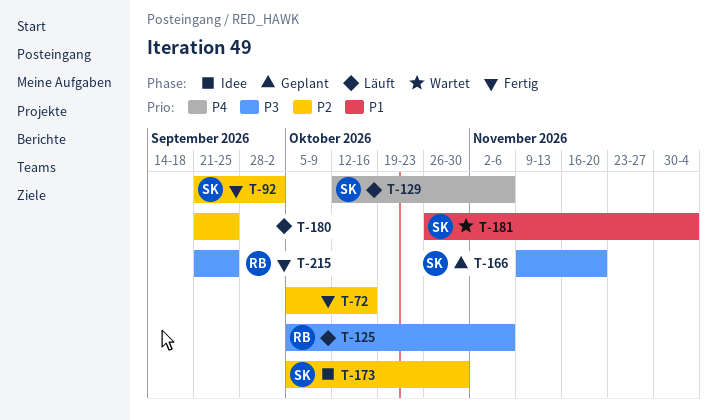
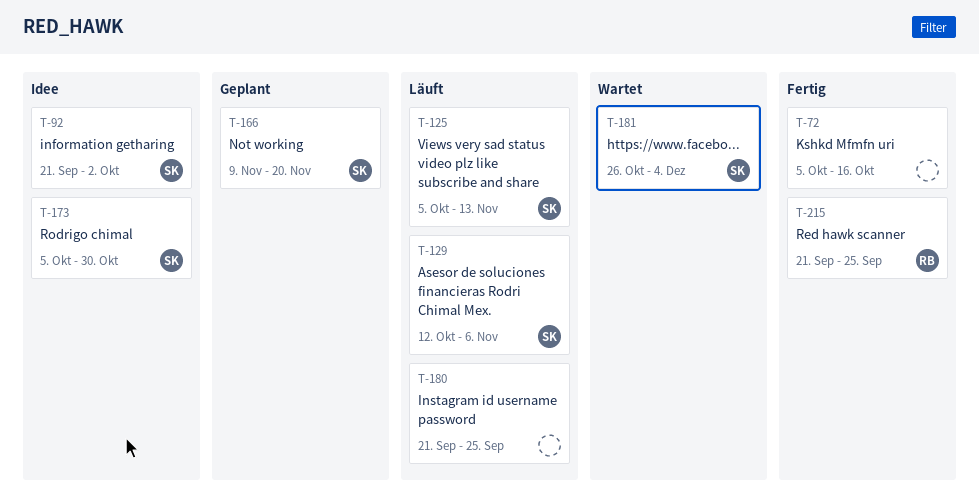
T-92, status: Fertig -> Idee
T-125, owner: RB -> SK
T-125, due: Nov 6 -> Nov 13

